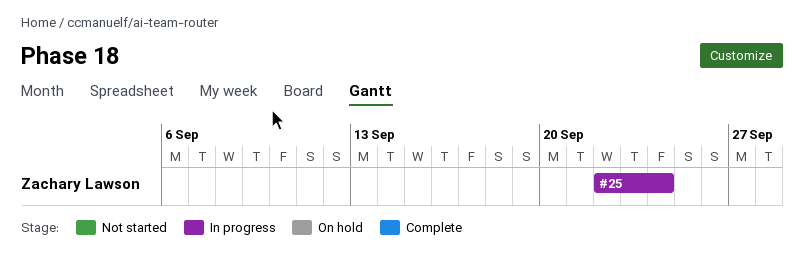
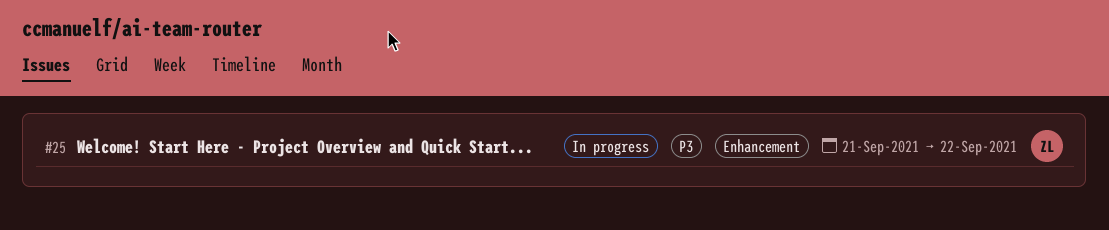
#25, start: Sep 22 -> Sep 21
#25, due: Sep 24 -> Sep 22

